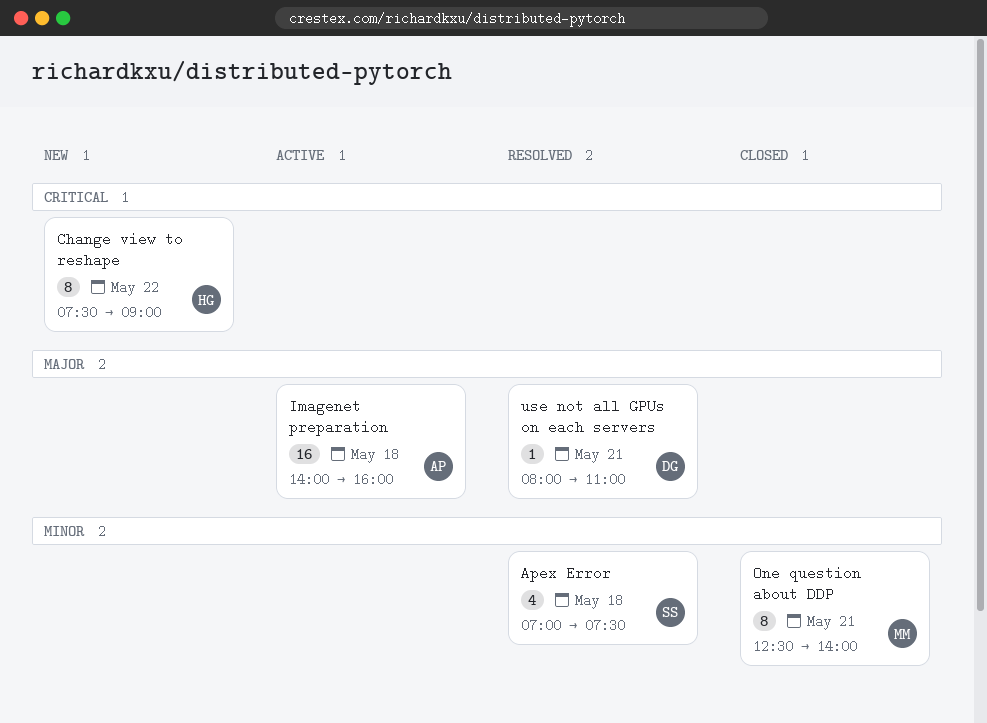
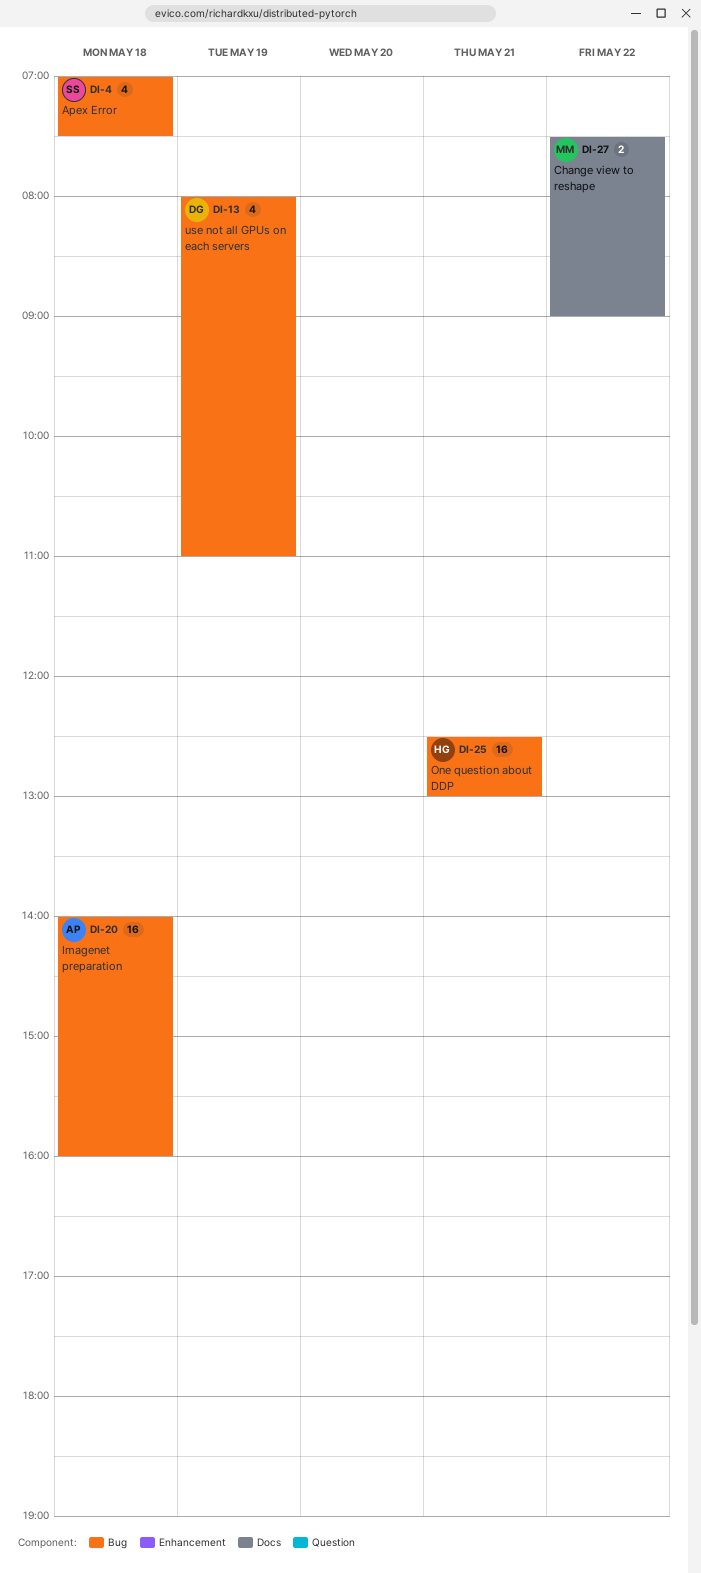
Change view to reshape, owner: HG -> MM
Change view to reshape, estimate: 8 -> 2
One question about DDP, owner: MM -> HG
One question about DDP, estimate: 8 -> 16
One question about DDP, ends: 14:00 -> 13:00
use not all GPUs on each servers, estimate: 1 -> 4
use not all GPUs on each servers, day: May 21 -> May 19

